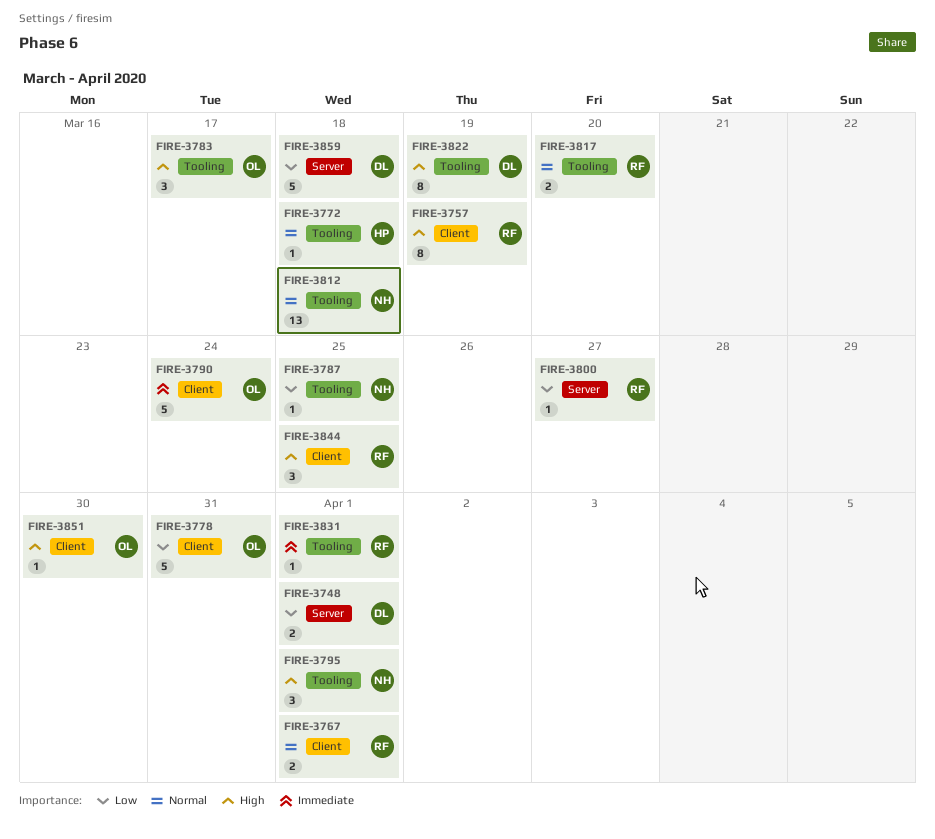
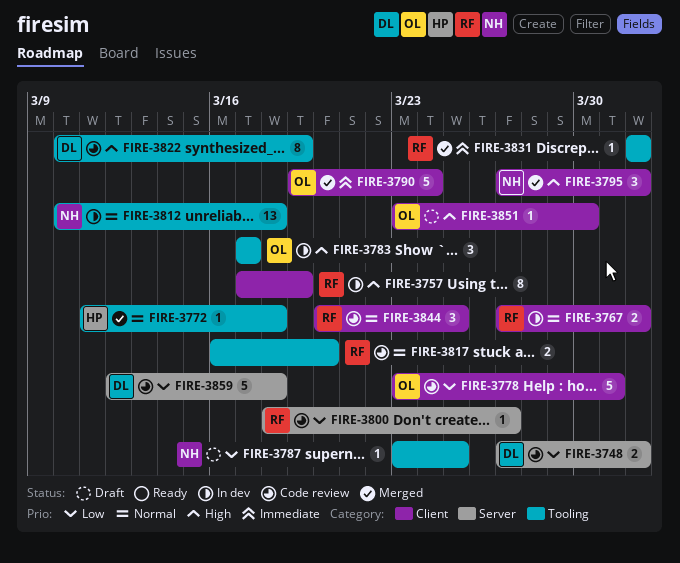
FIRE-3795, label: Tooling -> Client
FIRE-3844, priority: High -> Normal

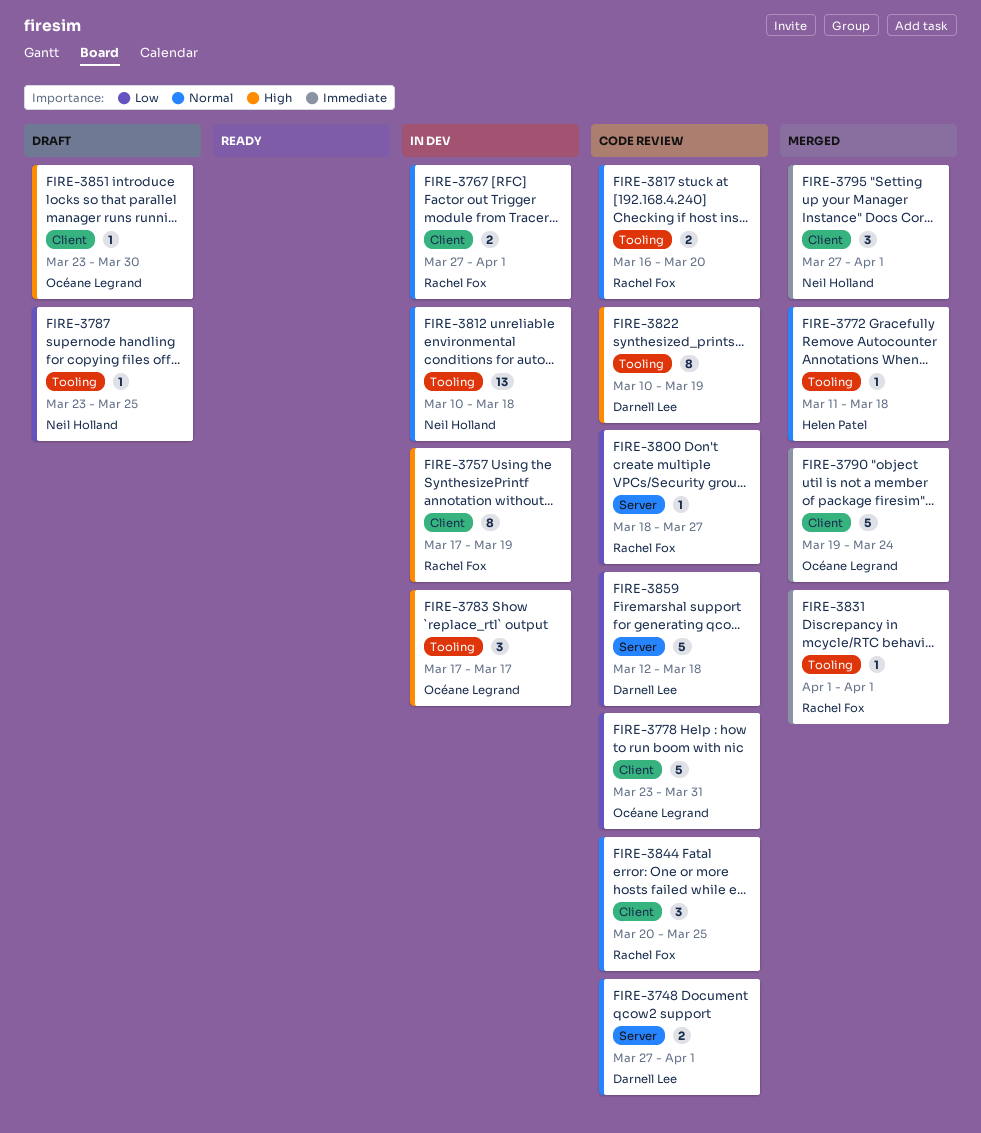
FIRE-3748, priority: Low -> Normal
FIRE-3795, priority: High -> Immediate

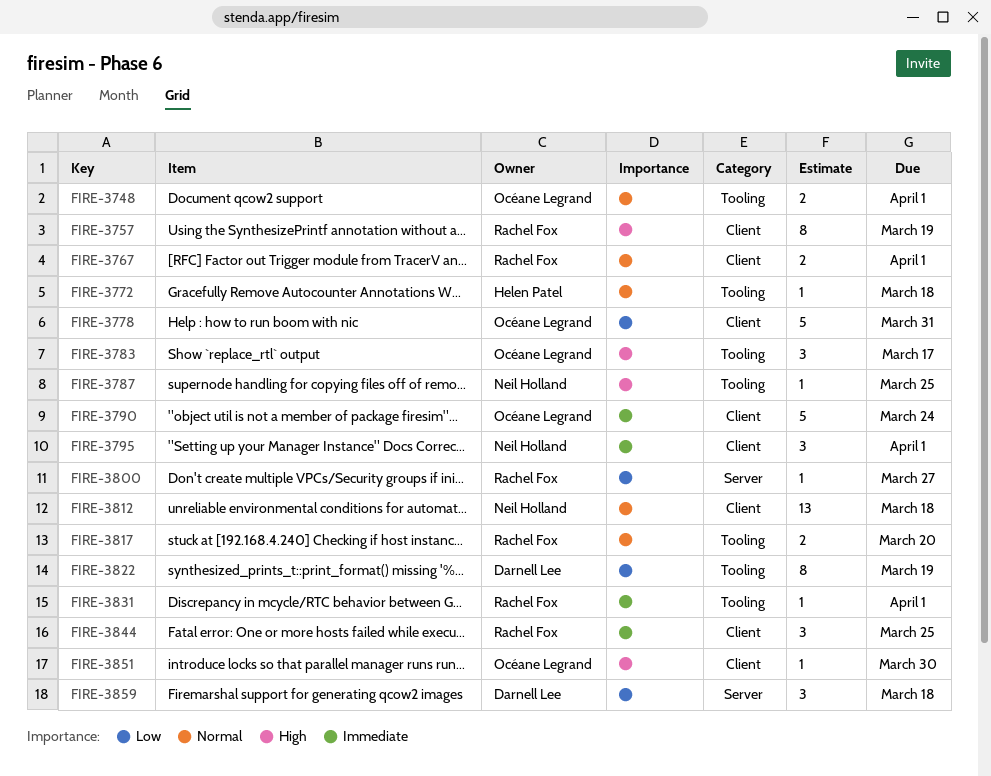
FIRE-3748, owner: Darnell Lee -> Océane Legrand
FIRE-3748, label: Server -> Tooling
FIRE-3787, priority: Low -> High
FIRE-3812, label: Tooling -> Client
FIRE-3822, priority: High -> Low
FIRE-3844, priority: Normal -> Immediate
FIRE-3859, estimate: 5 -> 3

